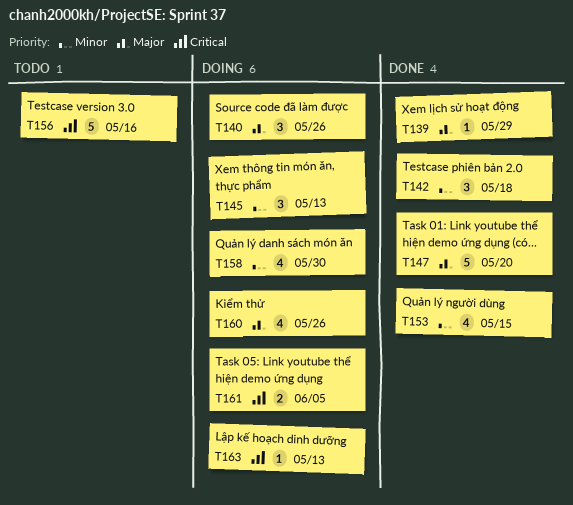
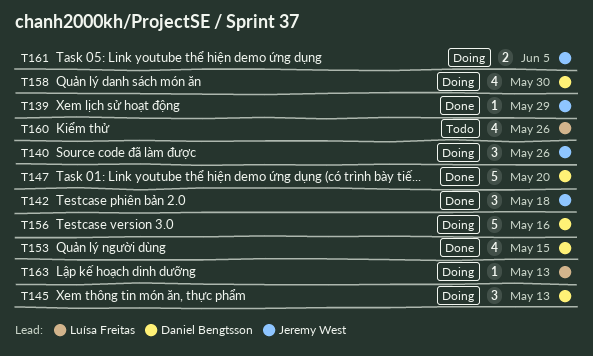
T156, status: Todo -> Doing
T160, status: Doing -> Todo

